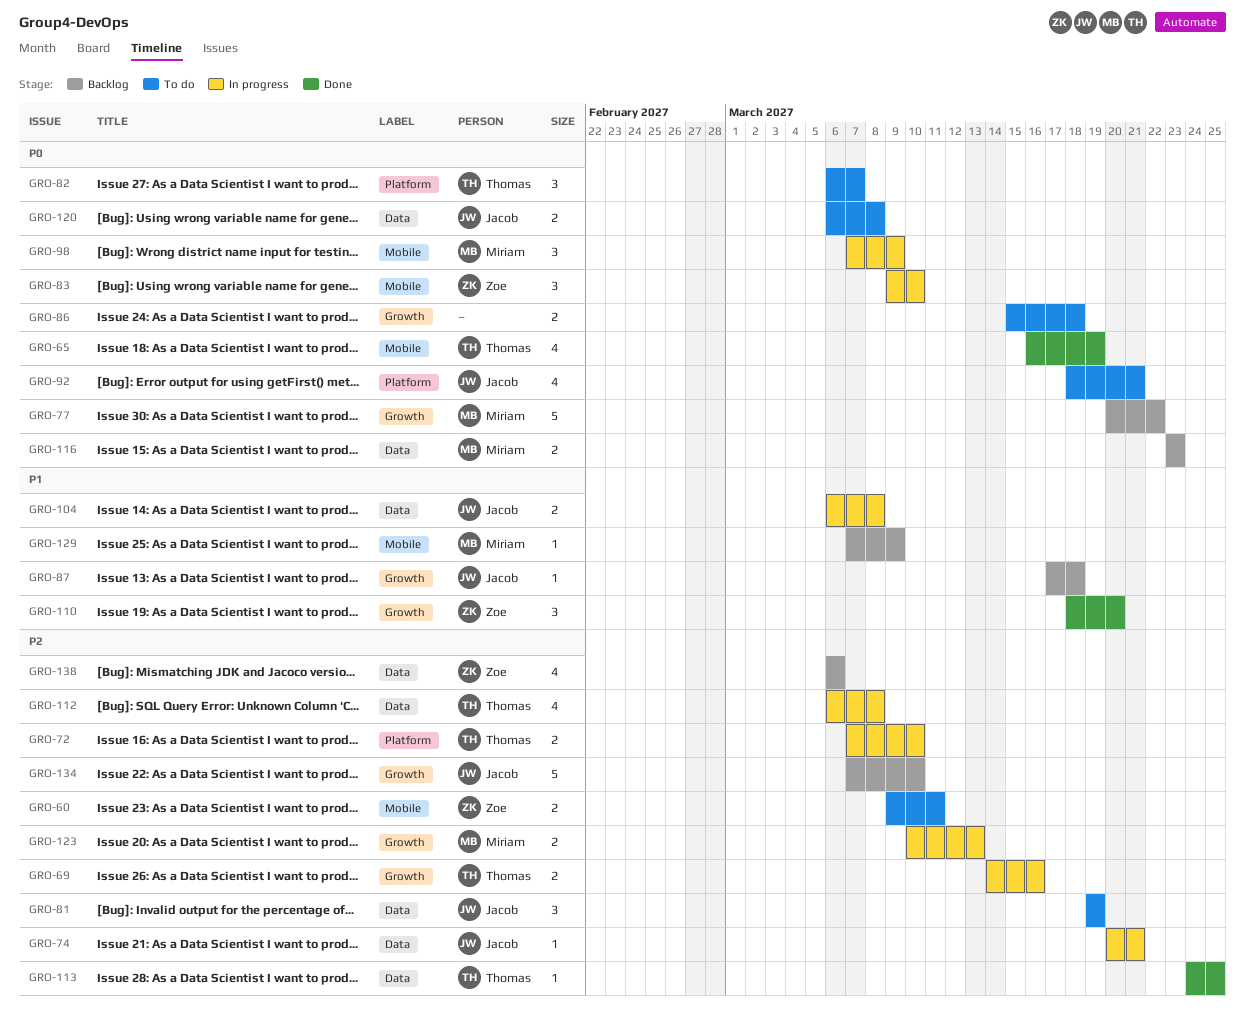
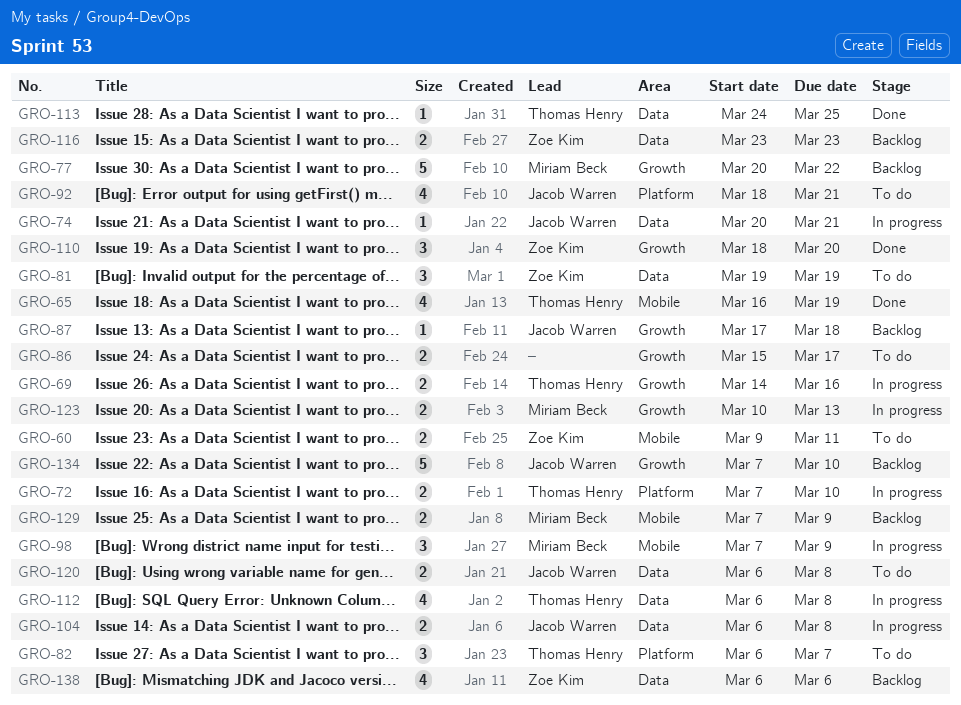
GRO-81, owner: Jacob Warren -> Zoe Kim
GRO-83: present -> none
GRO-86, due: Mar 18 -> Mar 17
GRO-116, owner: Miriam Beck -> Zoe Kim
GRO-129, estimate: 1 -> 2

